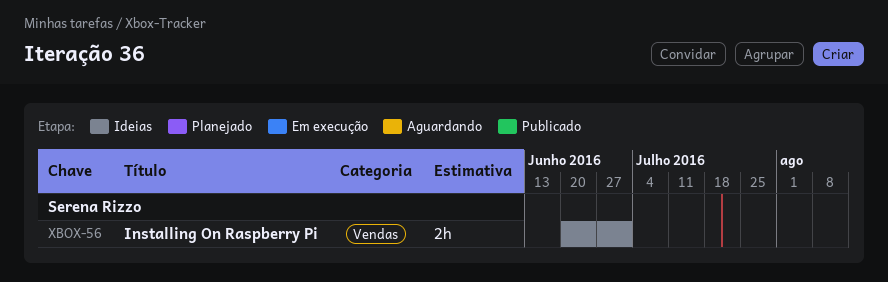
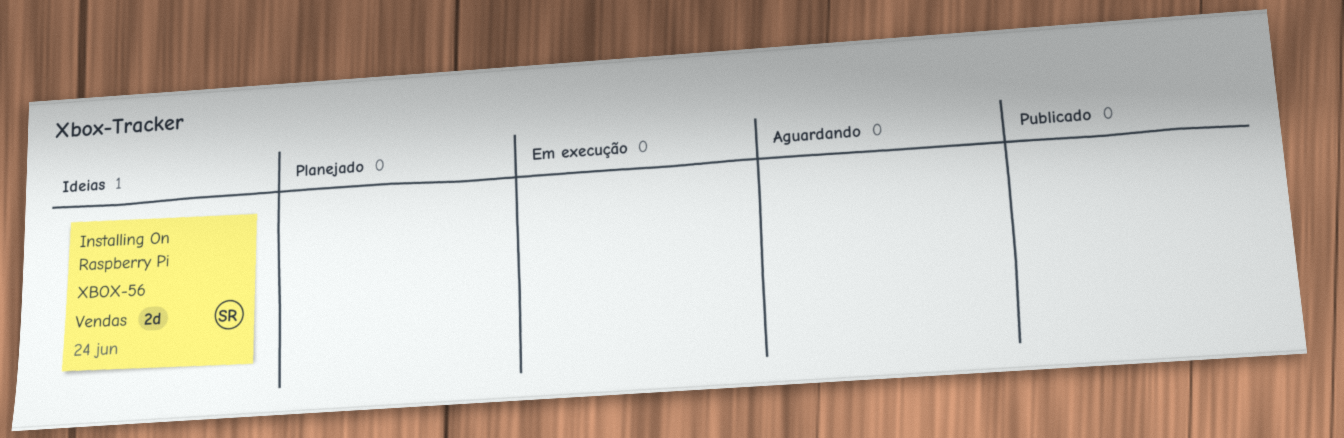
XBOX-56, estimate: 2h -> 2d
XBOX-56, due: Jul 1 -> Jun 24

